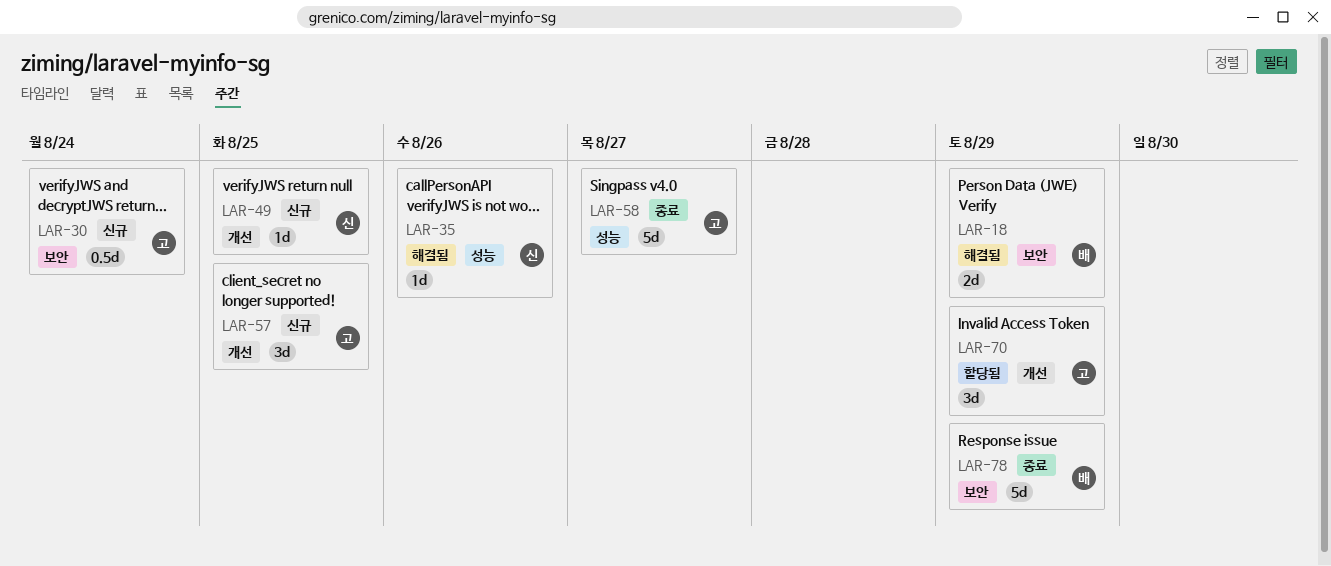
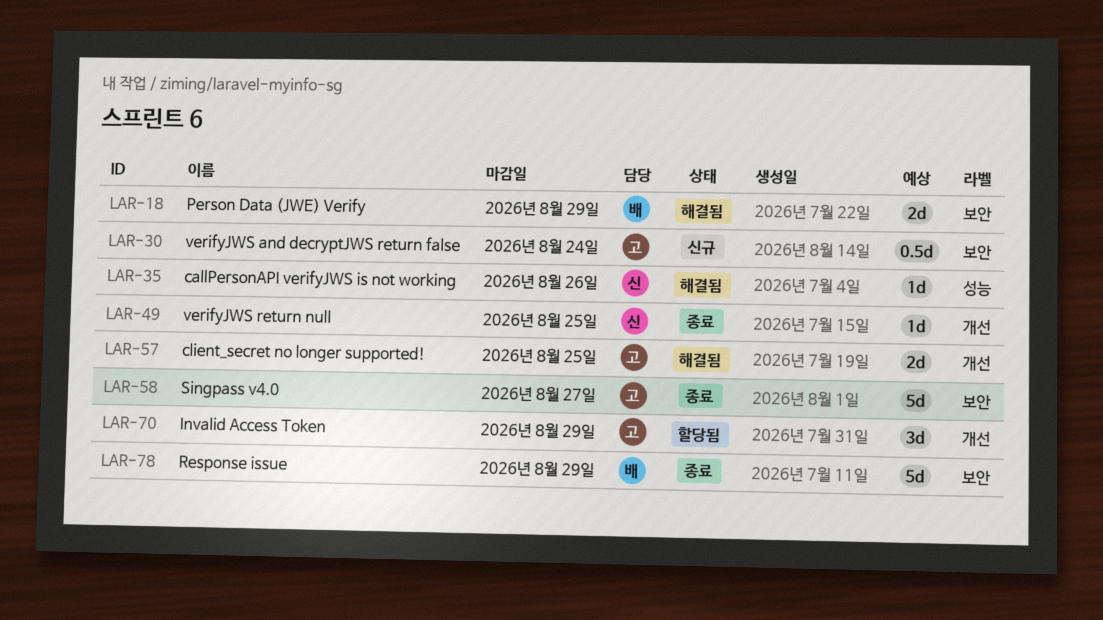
LAR-49, status: 신규 -> 종료
LAR-57, status: 신규 -> 해결됨
LAR-57, estimate: 3d -> 2d
LAR-58, label: 성능 -> 보안

